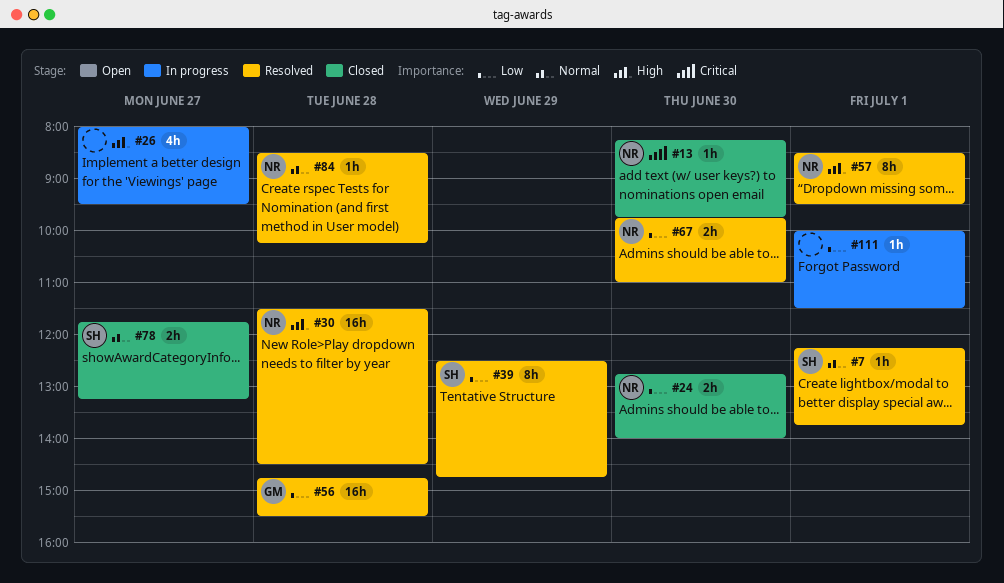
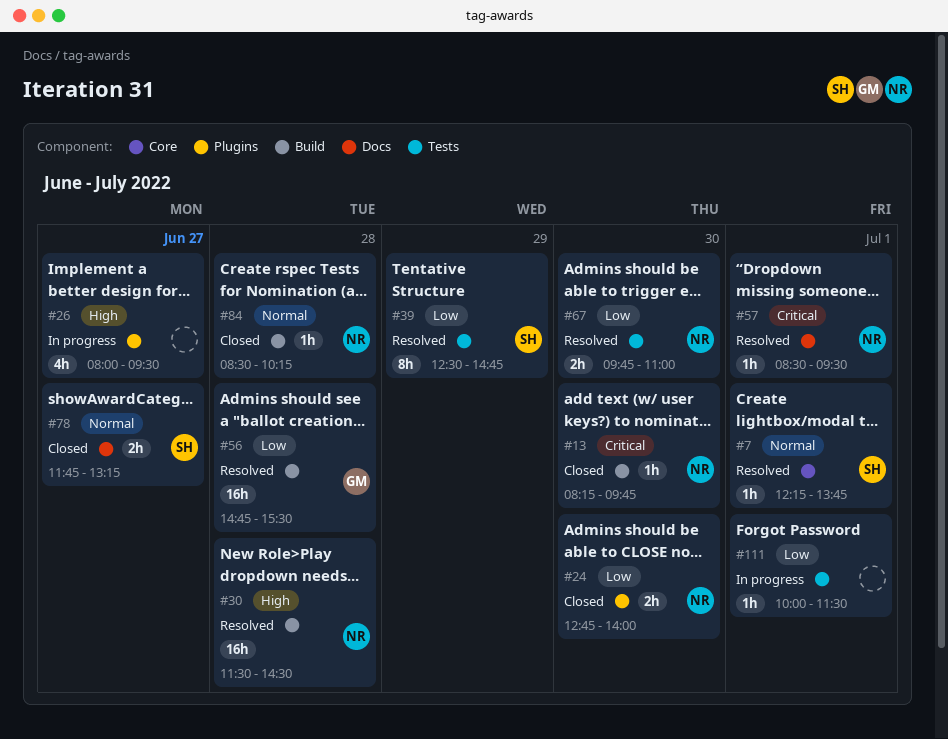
#57, priority: High -> Critical
#57, estimate: 8h -> 1h
#84, status: Resolved -> Closed

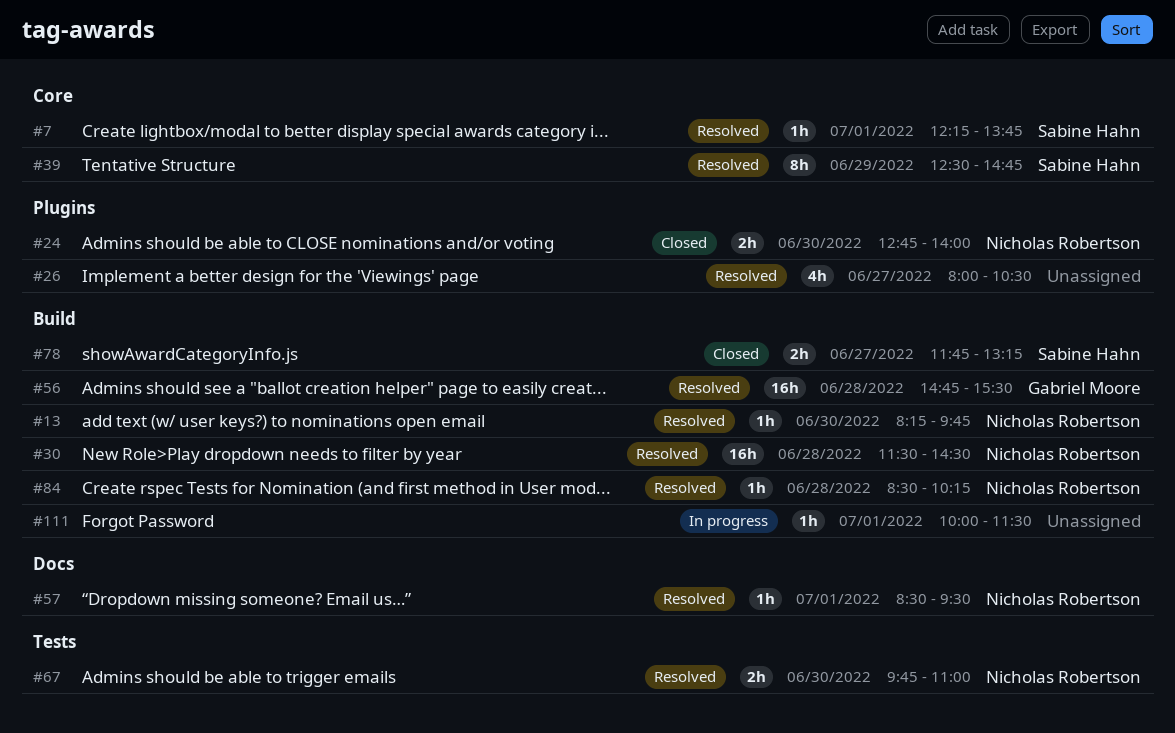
#13, status: Closed -> Resolved
#26, status: In progress -> Resolved
#26, ends: 09:30 -> 10:30
#39, label: Tests -> Core
#78, label: Docs -> Build
#84, status: Closed -> Resolved
#111, label: Tests -> Build

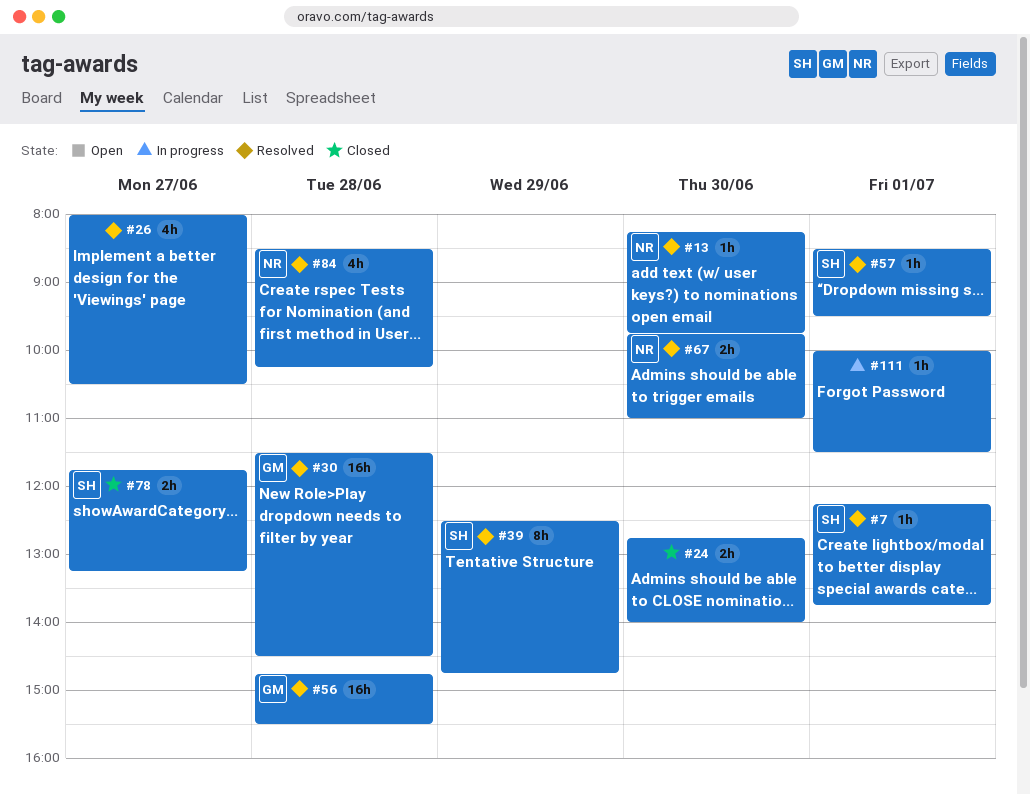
#24, owner: Nicholas Robertson -> none
#30, owner: Nicholas Robertson -> Gabriel Moore
#57, owner: Nicholas Robertson -> Sabine Hahn
#84, estimate: 1h -> 4h

